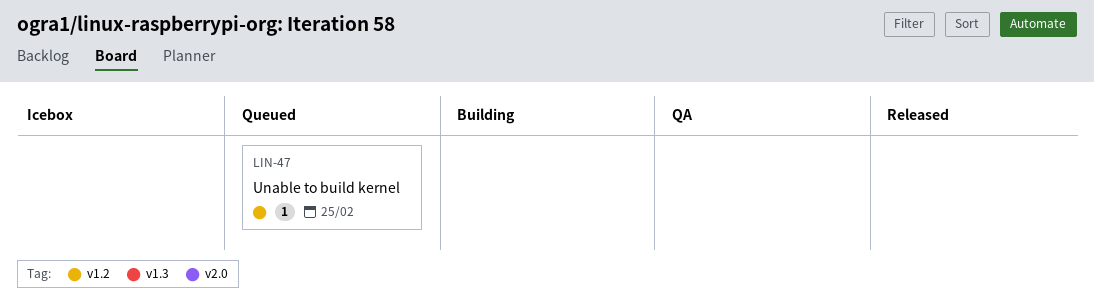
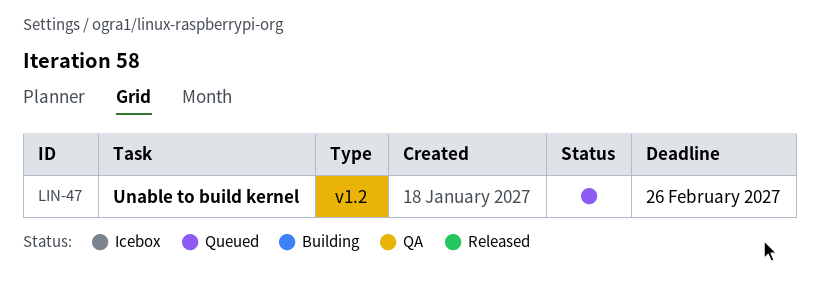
LIN-47, due: Feb 25 -> Feb 26

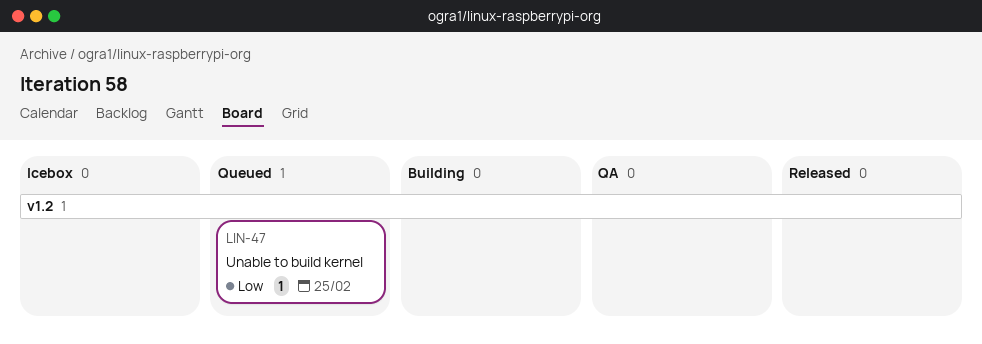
LIN-47, due: Feb 26 -> Feb 25

